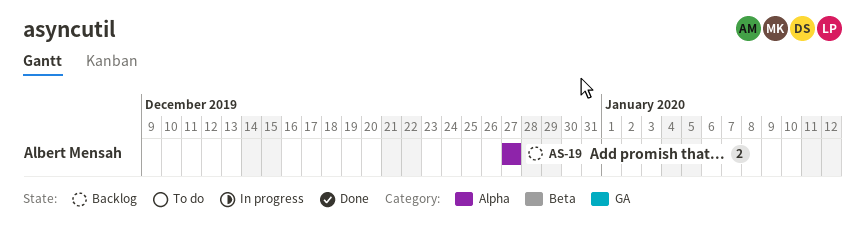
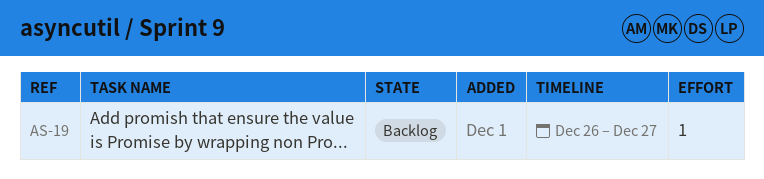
AS-19, estimate: 2 -> 1
AS-19, start: Dec 27 -> Dec 26

